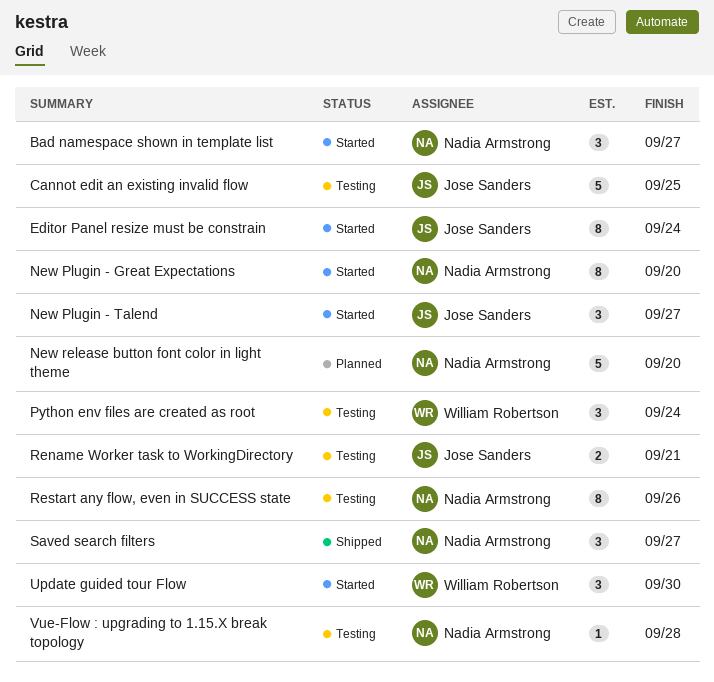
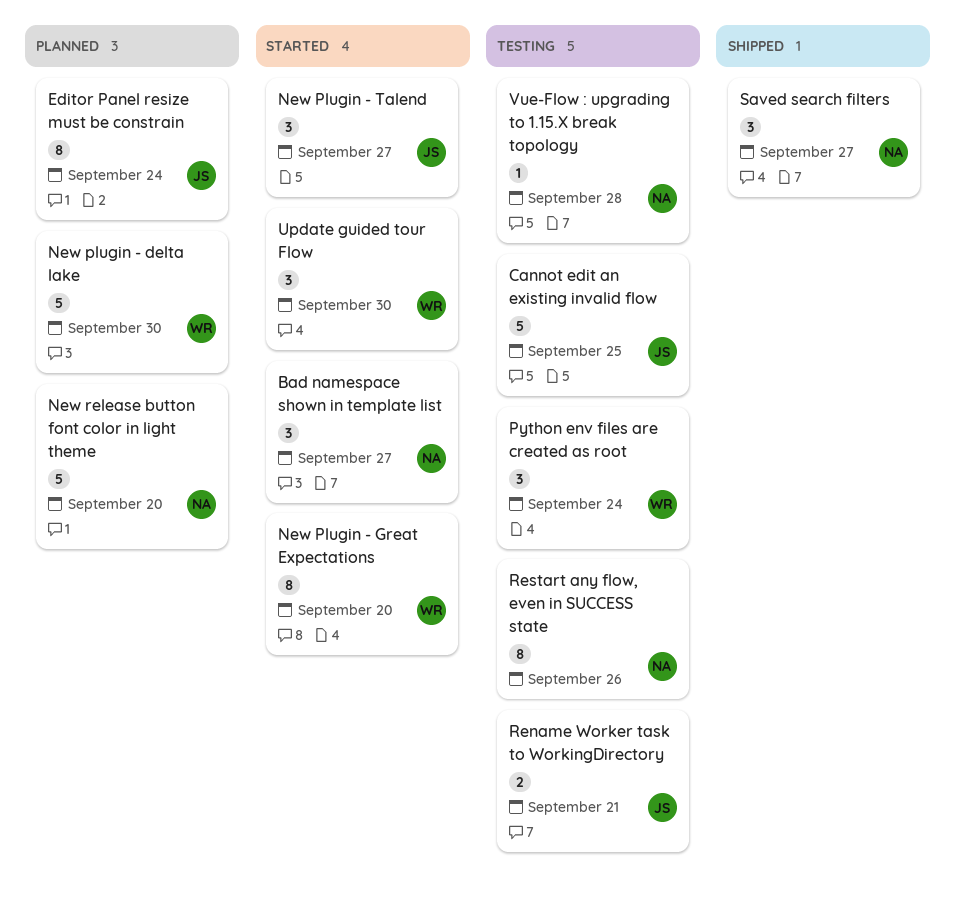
Editor Panel resize must be constrain, status: Started -> Planned
New plugin - delta lake: none -> present
New Plugin - Great Expectations, owner: Nadia Armstrong -> William Robertson

